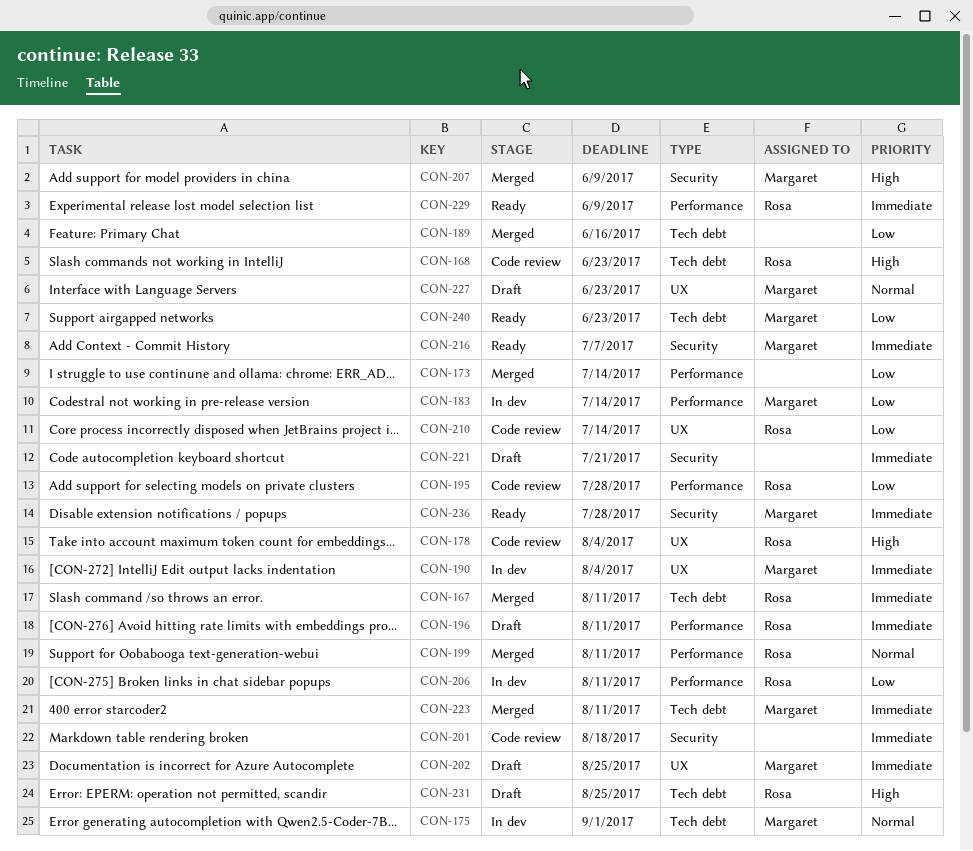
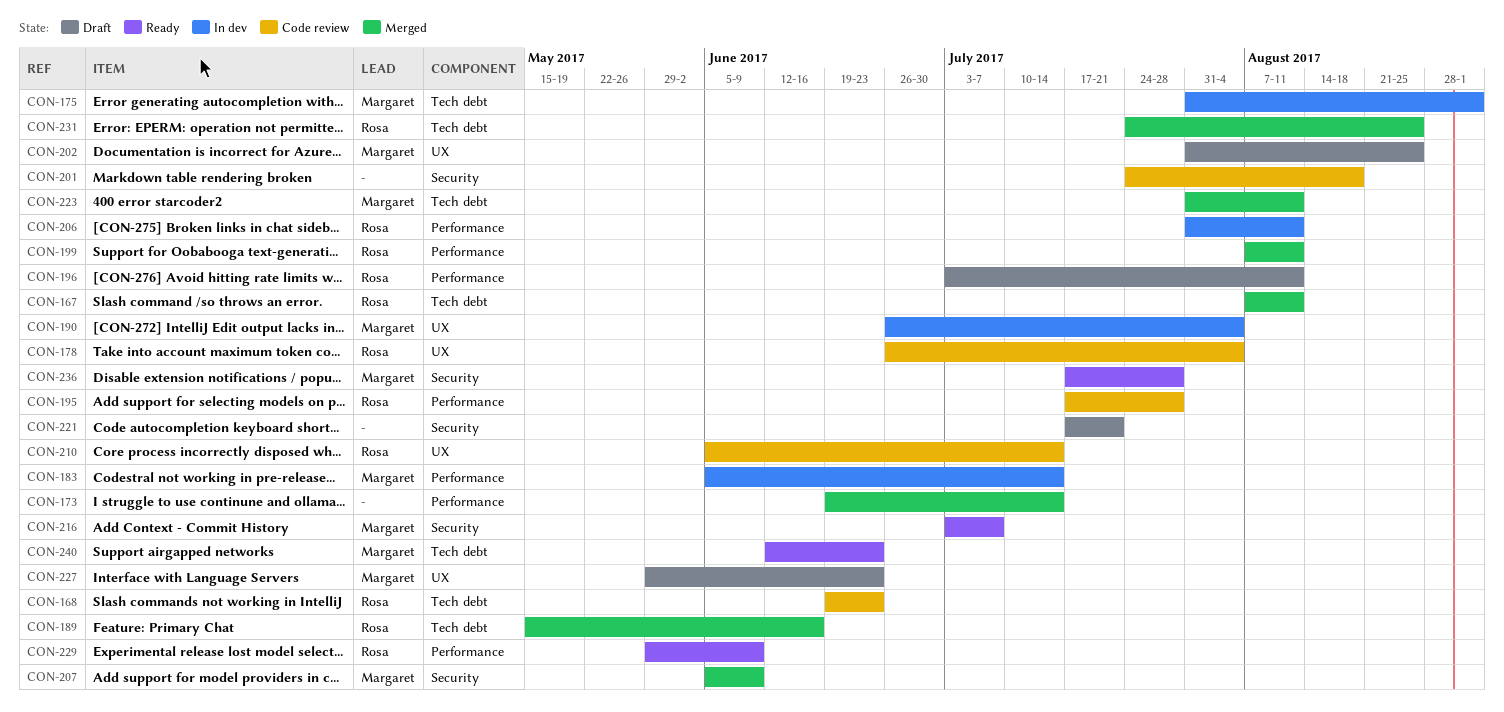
CON-189, owner: none -> Rosa
CON-231, status: Draft -> Merged

